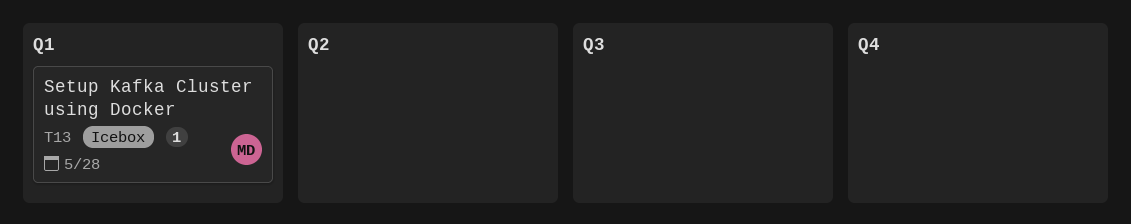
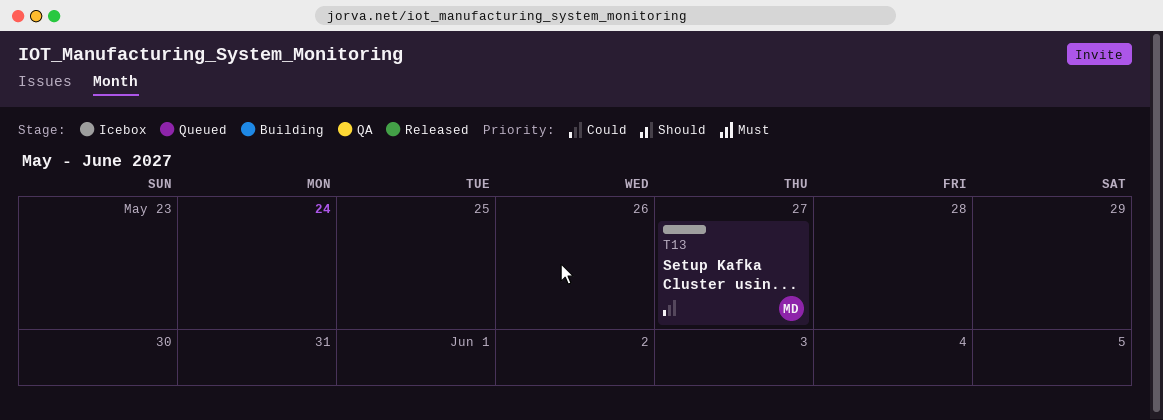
T13, due: May 28 -> May 27

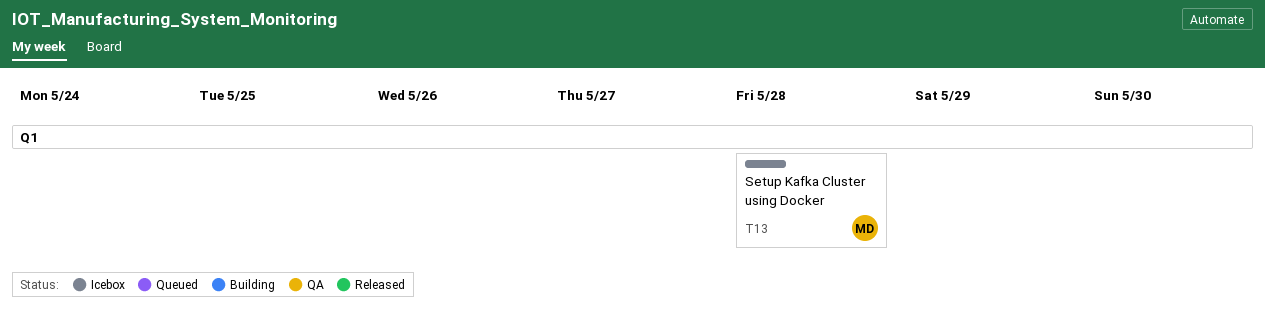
T13, due: May 27 -> May 28

